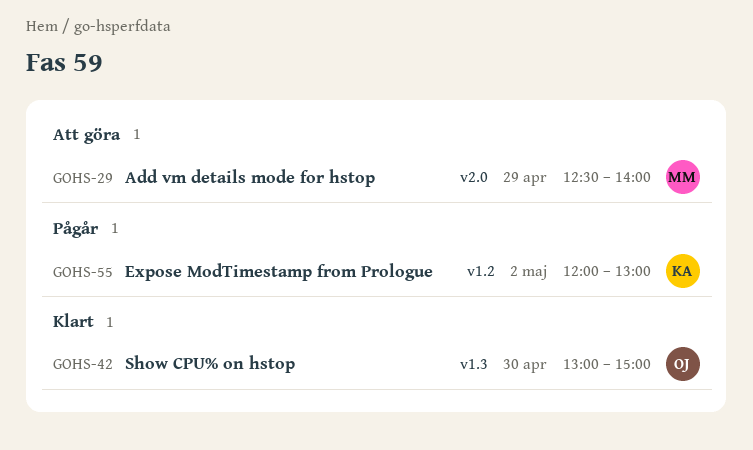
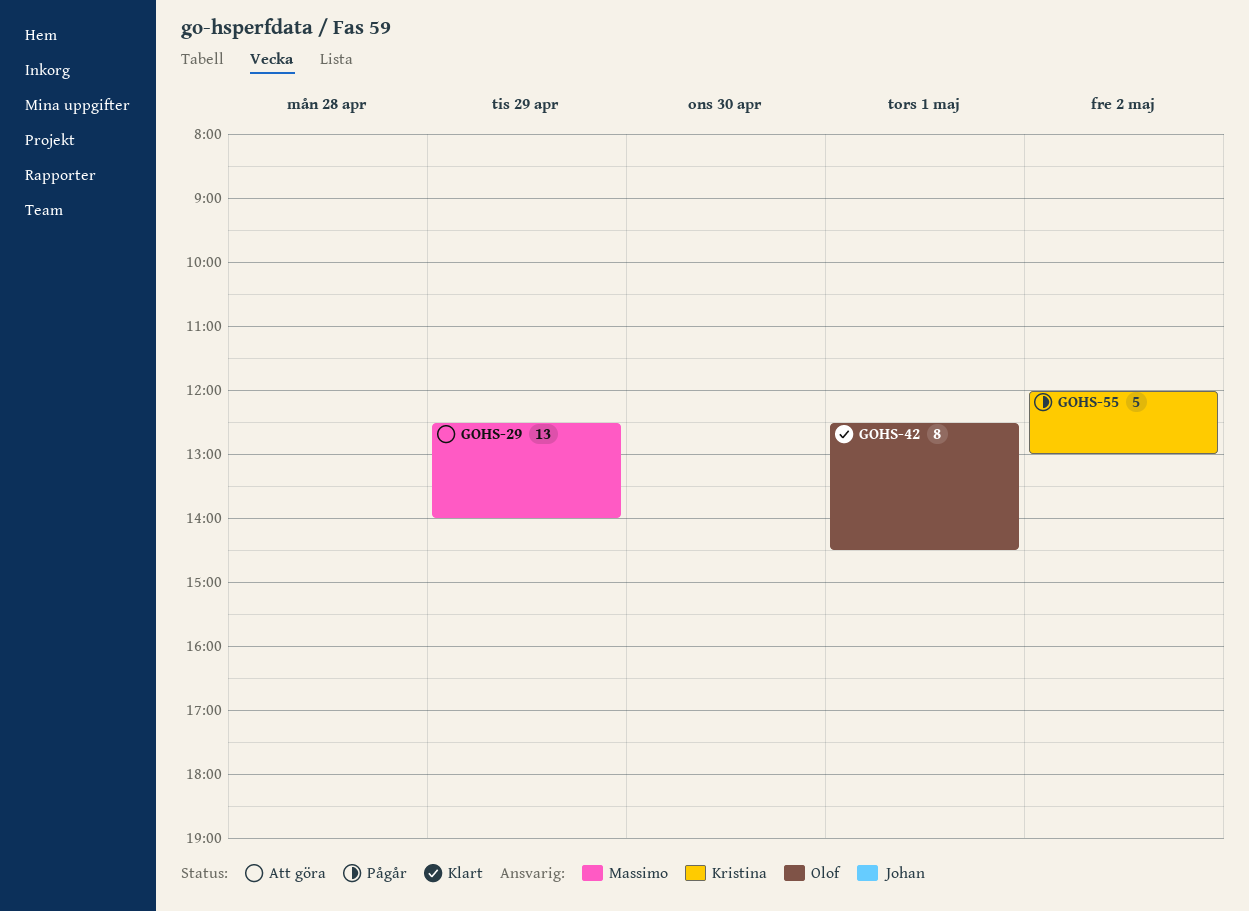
GOHS-42, day: Apr 30 -> May 1
GOHS-42, begins: 13:00 -> 12:30
GOHS-42, ends: 15:00 -> 14:30

